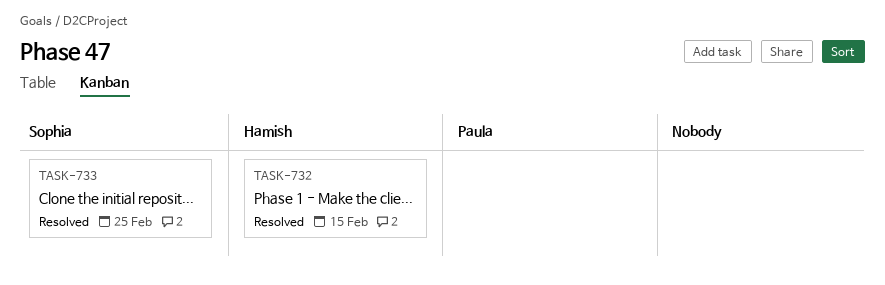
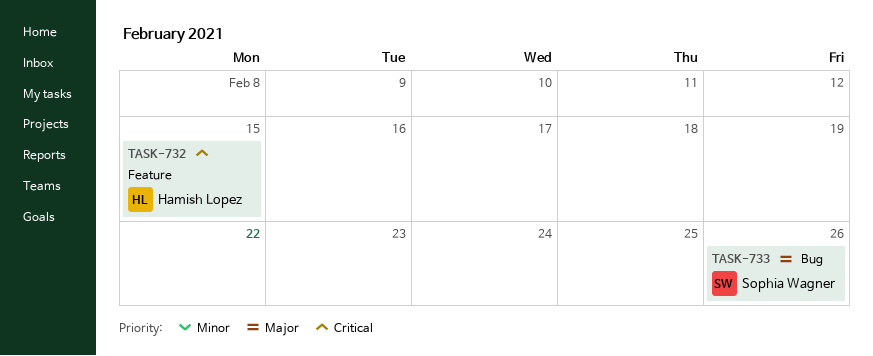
TASK-733, due: Feb 25 -> Feb 26

